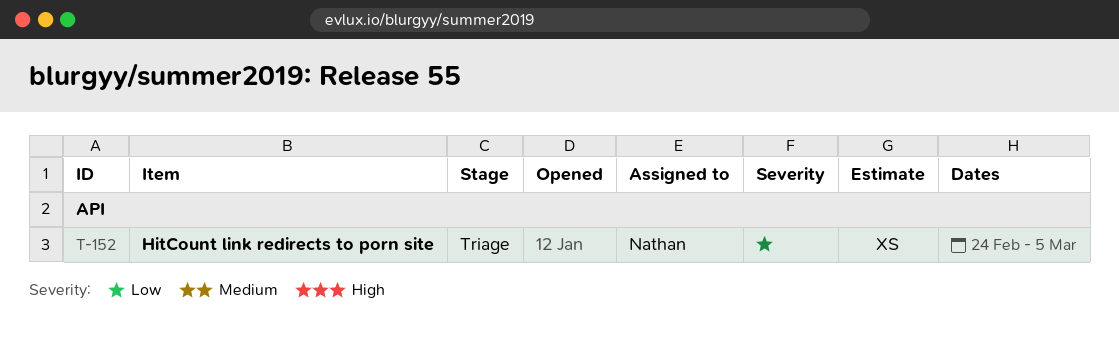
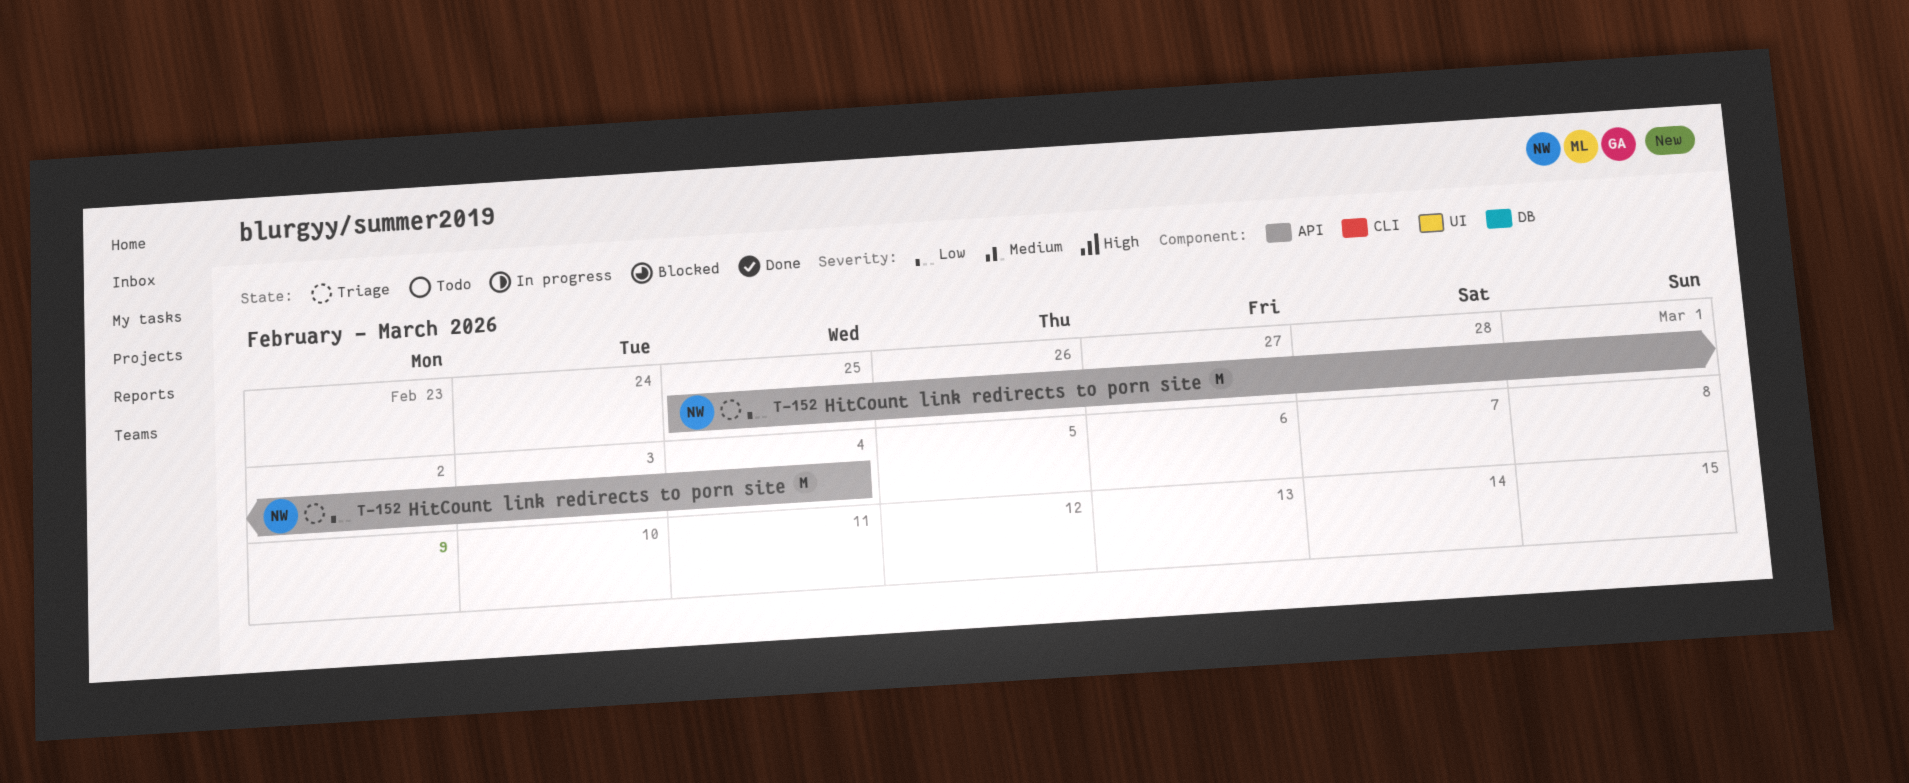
T-152, estimate: XS -> M
T-152, start: Feb 24 -> Feb 25
T-152, due: Mar 5 -> Mar 4

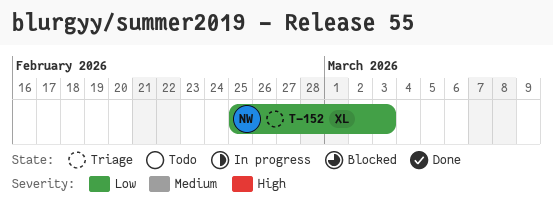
T-152, estimate: M -> XL
T-152, due: Mar 4 -> Mar 3

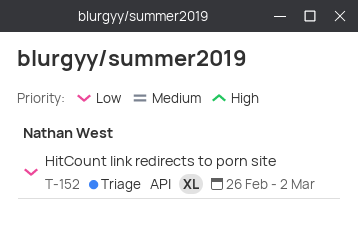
T-152, start: Feb 25 -> Feb 26
T-152, due: Mar 3 -> Mar 2

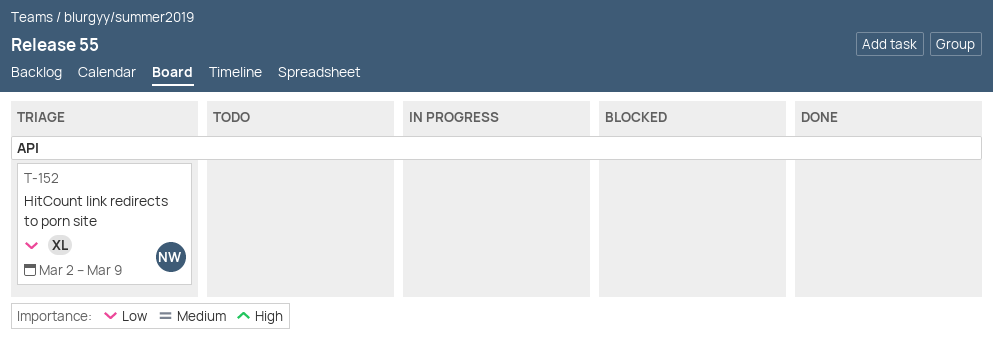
T-152, start: Feb 26 -> Mar 2
T-152, due: Mar 2 -> Mar 9

